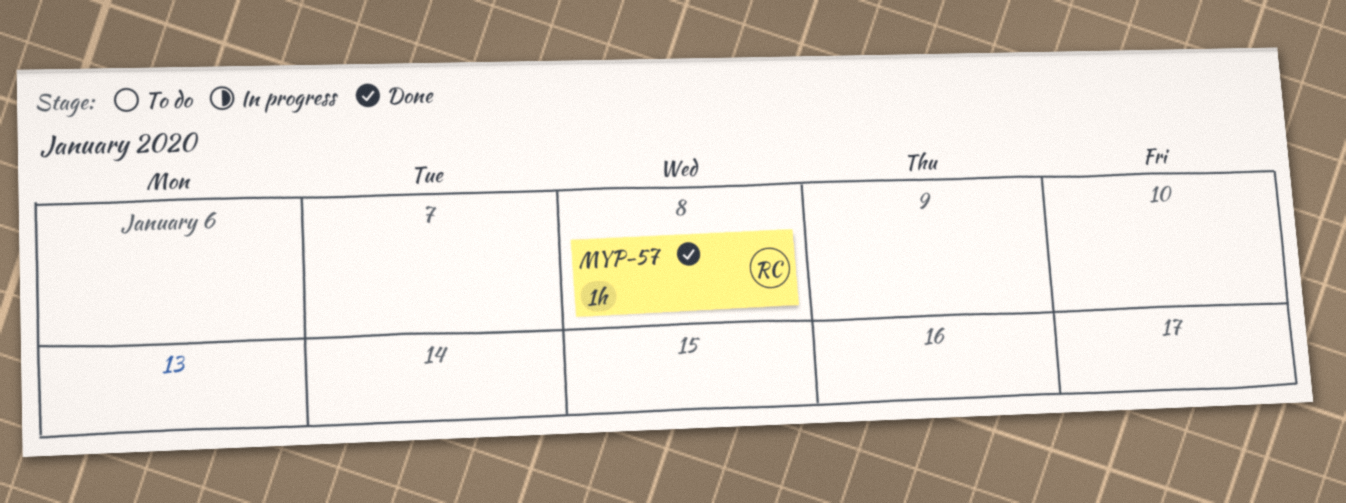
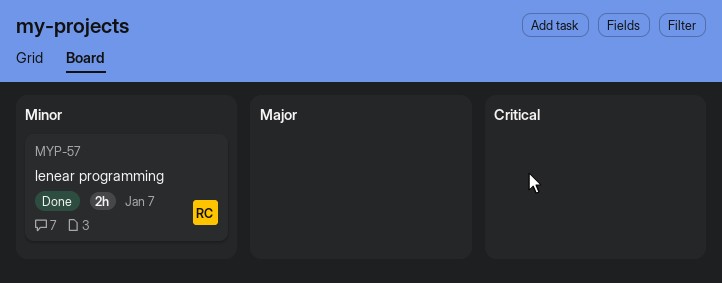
MYP-57, estimate: 1h -> 2h
MYP-57, due: Jan 8 -> Jan 7

